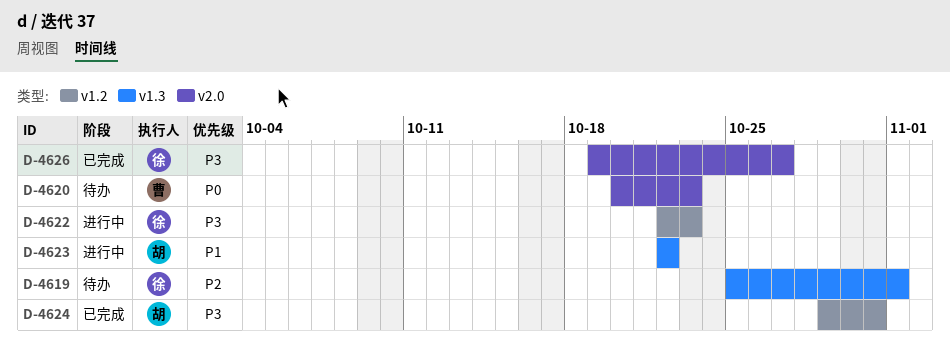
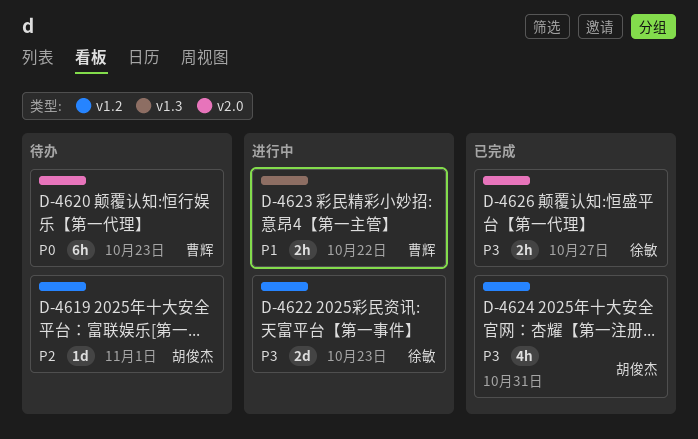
D-4619, owner: 徐敏 -> 胡俊杰
D-4619, label: v1.3 -> v1.2
D-4623, owner: 胡俊杰 -> 曹辉

